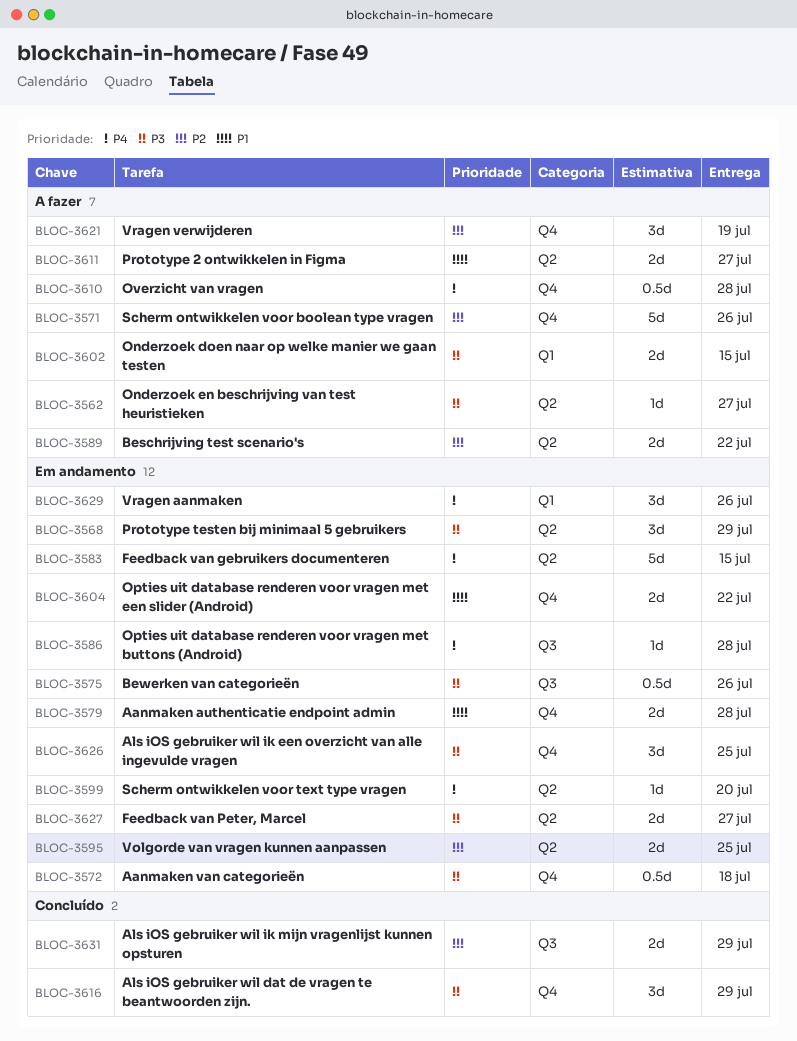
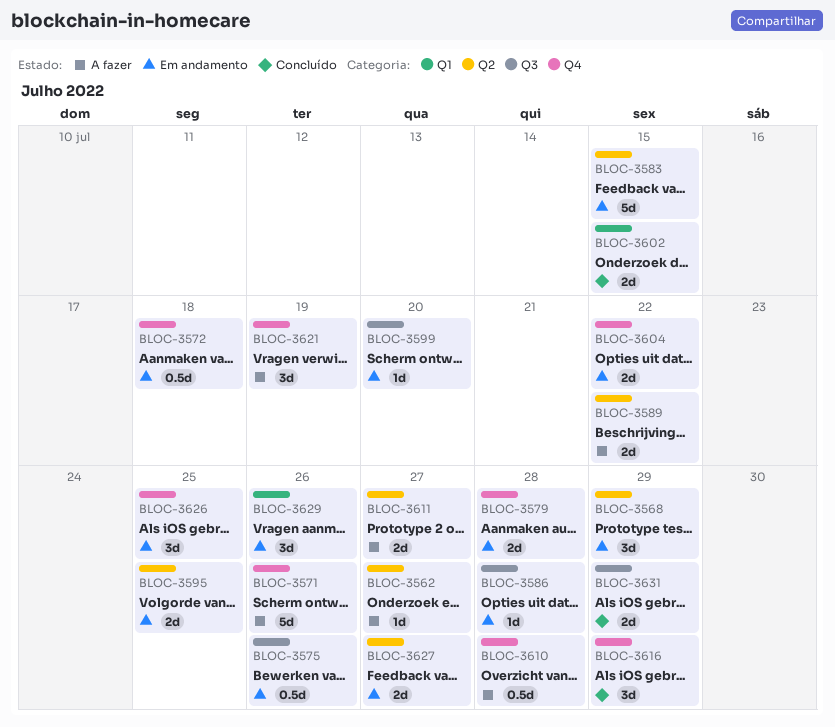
BLOC-3599, label: Q2 -> Q3
BLOC-3602, status: A fazer -> Concluído

